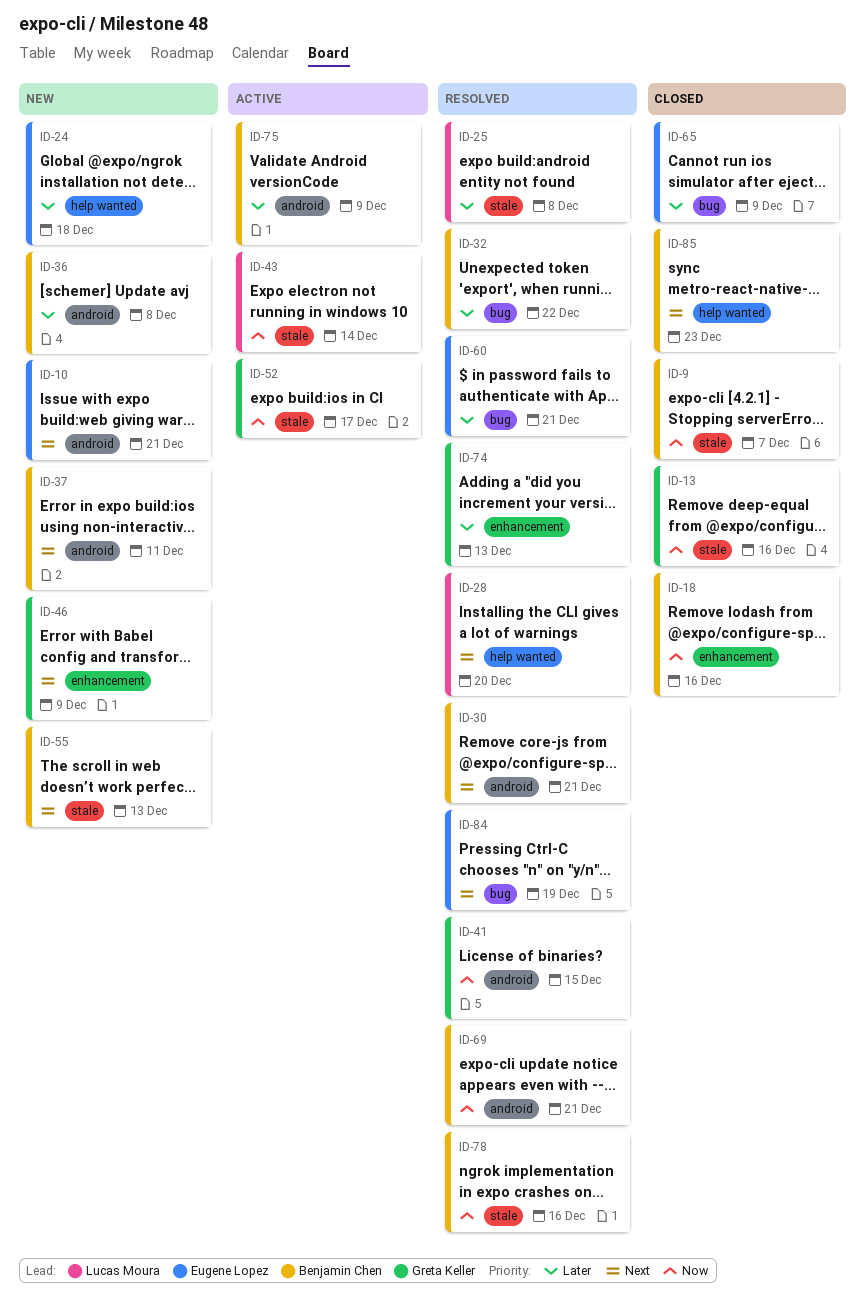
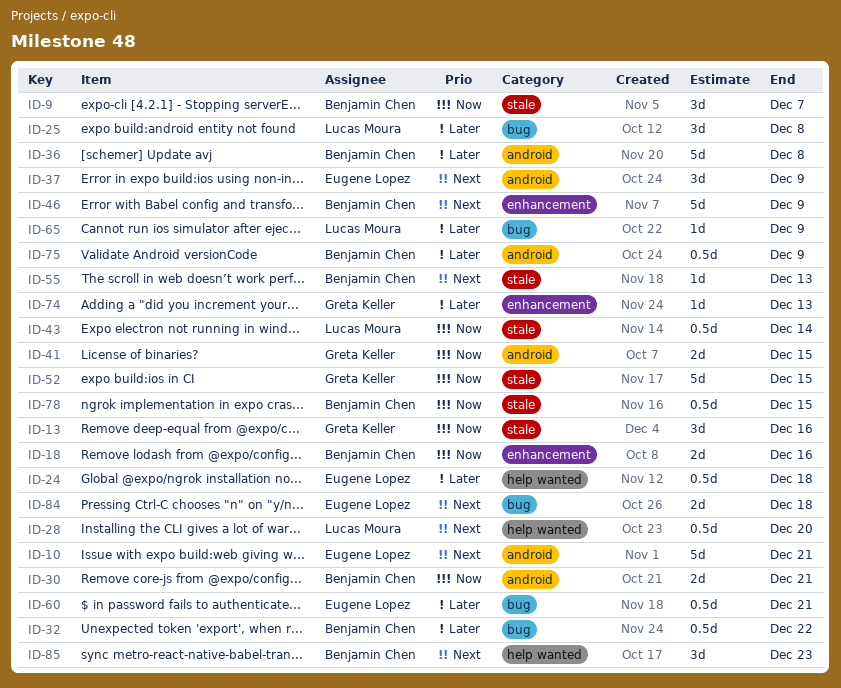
ID-25, label: stale -> bug
ID-30, priority: Next -> Now
ID-37, owner: Benjamin Chen -> Eugene Lopez
ID-37, due: Dec 11 -> Dec 9
ID-46, owner: Greta Keller -> Benjamin Chen
ID-52, due: Dec 17 -> Dec 15
ID-65, owner: Eugene Lopez -> Lucas Moura
ID-69: present -> none
ID-78, due: Dec 16 -> Dec 15
ID-84, due: Dec 19 -> Dec 18

